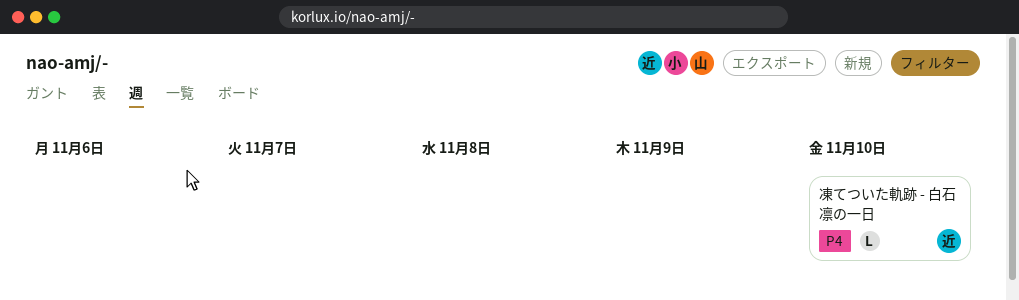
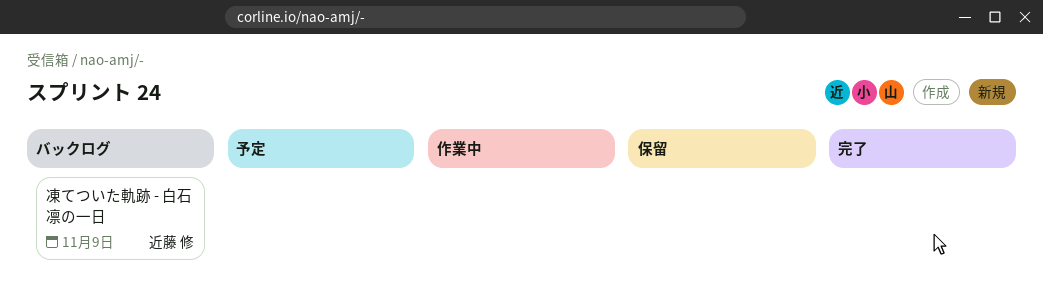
凍てついた軌跡 - 白石凛の一日, due: Nov 10 -> Nov 9

